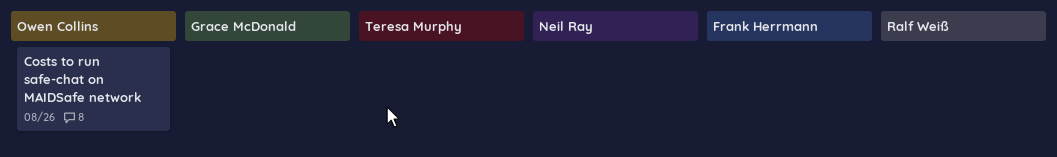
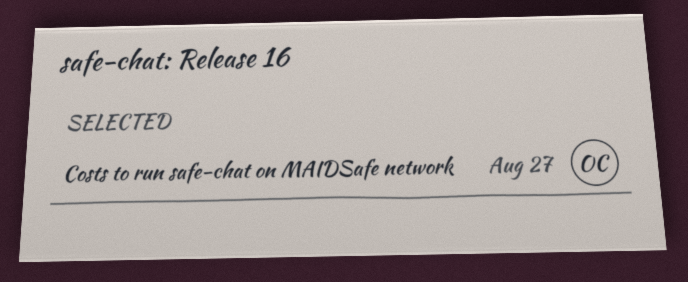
Costs to run safe-chat on MAIDSafe network, due: Aug 26 -> Aug 27

